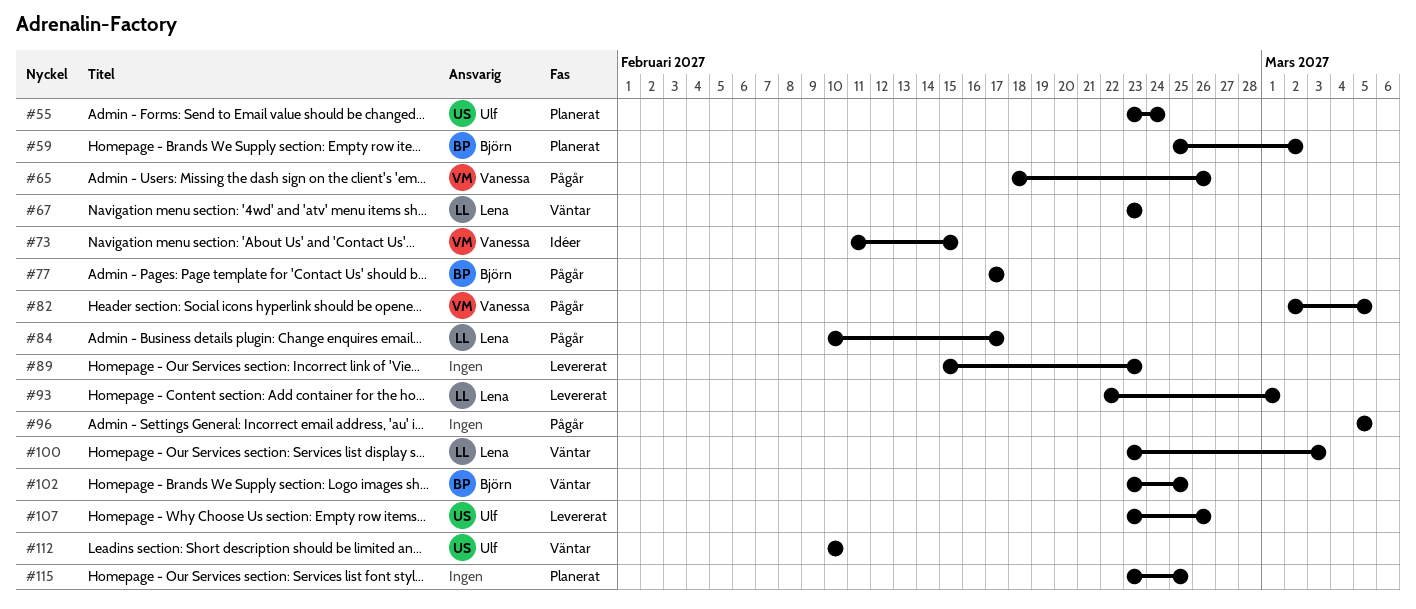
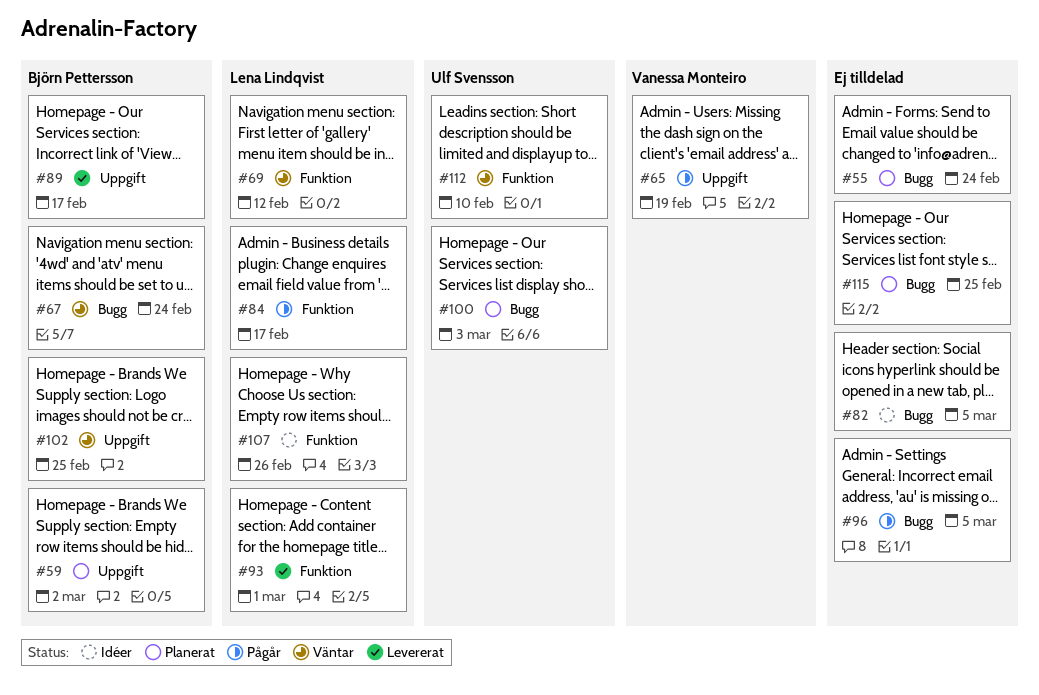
#55, owner: Ulf Svensson -> none
#65, due: Feb 26 -> Feb 19
#67, owner: Lena Lindqvist -> Björn Pettersson
#67, due: Feb 23 -> Feb 24
#69: none -> present
#73: present -> none
#77: present -> none
#82, status: Pågår -> Idéer
#82, owner: Vanessa Monteiro -> none
#89, owner: none -> Björn Pettersson
#89, due: Feb 23 -> Feb 17
#100, status: Väntar -> Planerat
#100, owner: Lena Lindqvist -> Ulf Svensson
#107, status: Levererat -> Idéer
#107, owner: Ulf Svensson -> Lena Lindqvist

